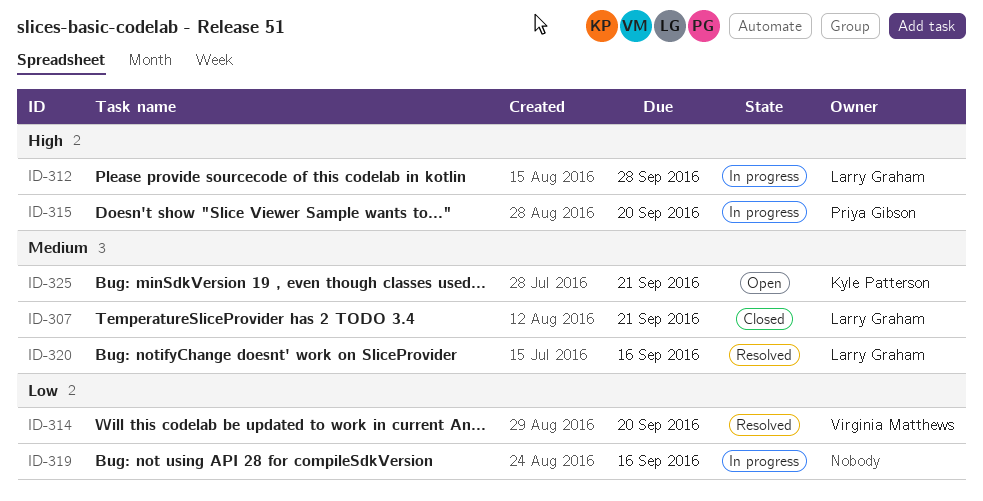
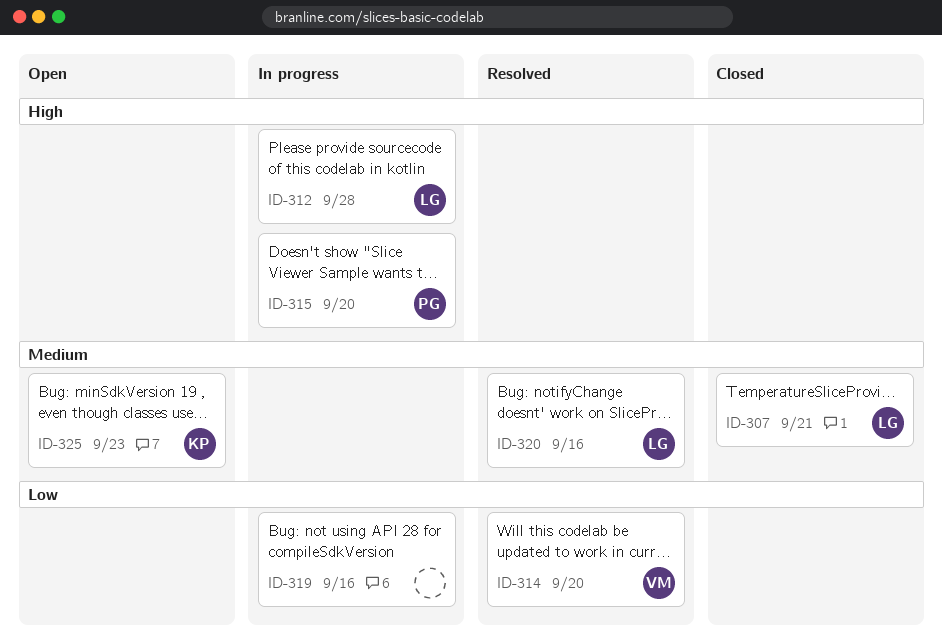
ID-325, due: Sep 21 -> Sep 23

